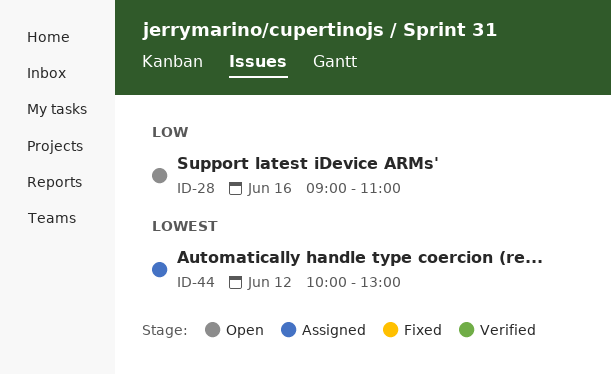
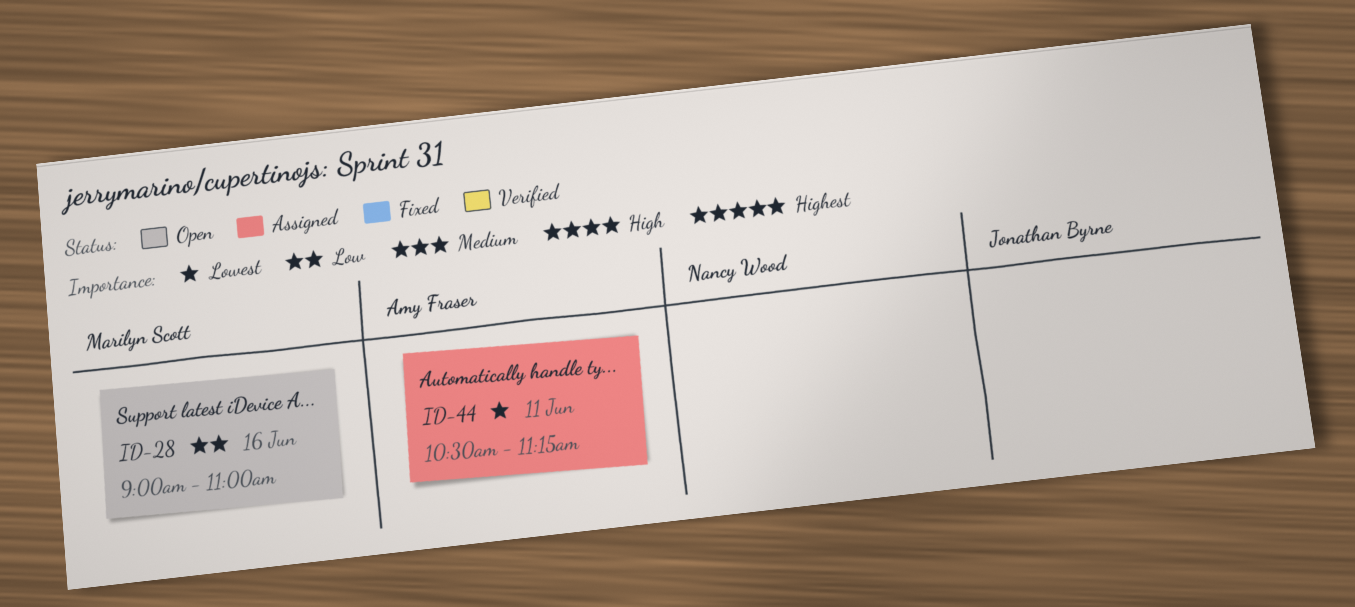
ID-44, day: Jun 12 -> Jun 11
ID-44, begins: 10:00 -> 10:30
ID-44, ends: 13:00 -> 11:15

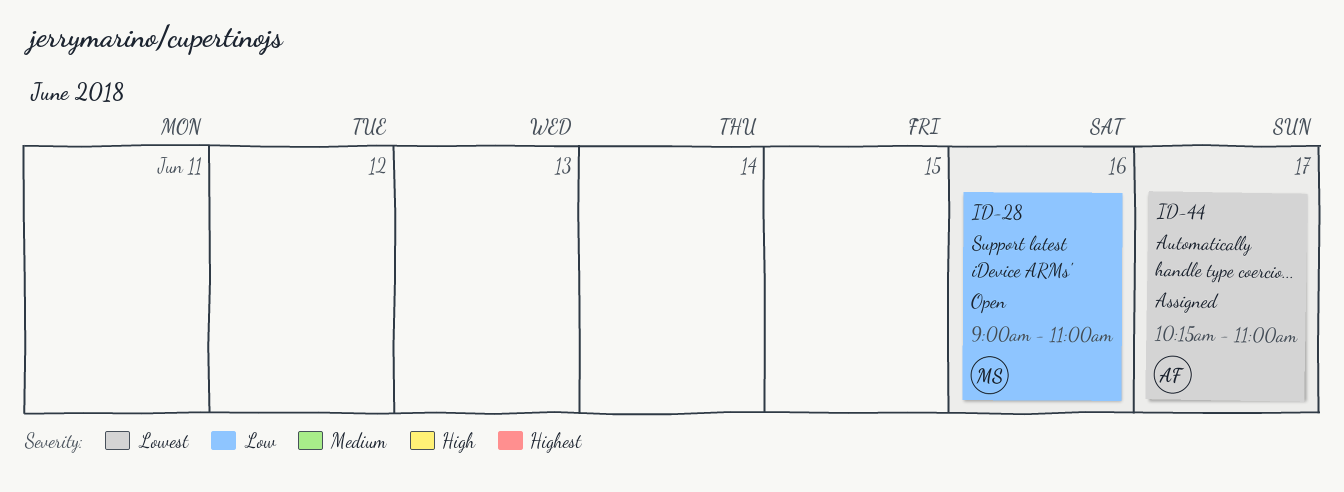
ID-44, day: Jun 11 -> Jun 17
ID-44, begins: 10:30 -> 10:15
ID-44, ends: 11:15 -> 11:00

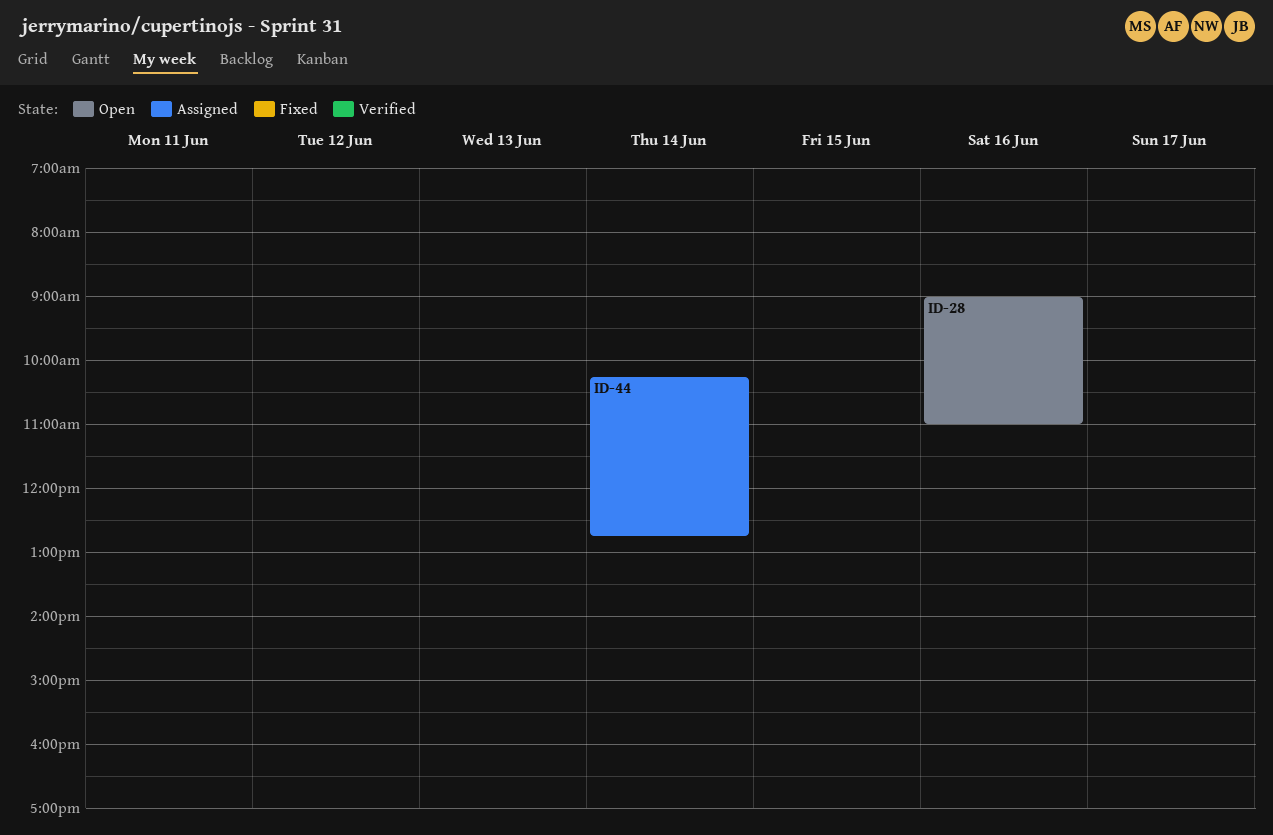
ID-44, day: Jun 17 -> Jun 14
ID-44, ends: 11:00 -> 12:45

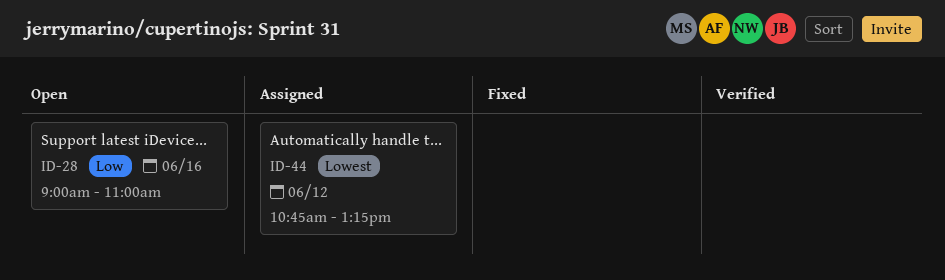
ID-44, day: Jun 14 -> Jun 12
ID-44, begins: 10:15 -> 10:45
ID-44, ends: 12:45 -> 13:15

